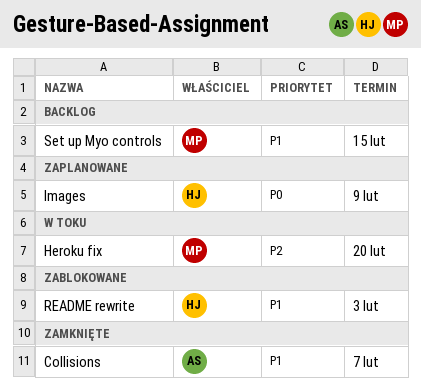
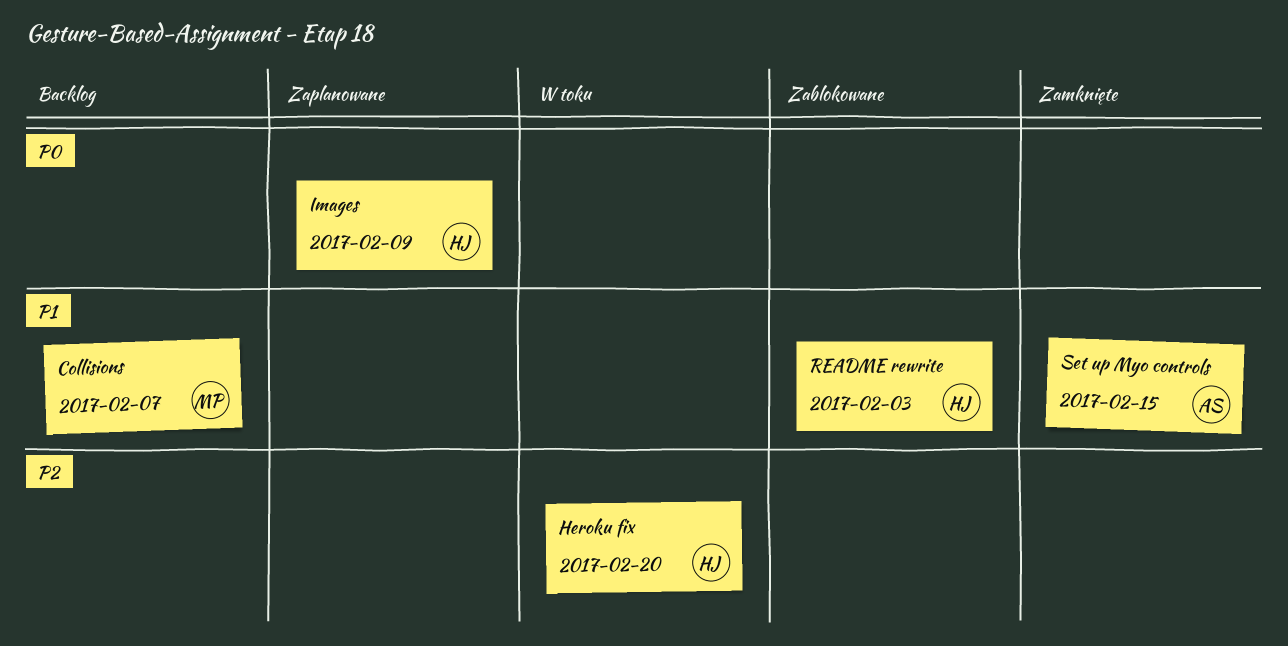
Collisions, status: Zamknięte -> Backlog
Collisions, owner: AS -> MP
Heroku fix, owner: MP -> HJ
Set up Myo controls, status: Backlog -> Zamknięte
Set up Myo controls, owner: MP -> AS

